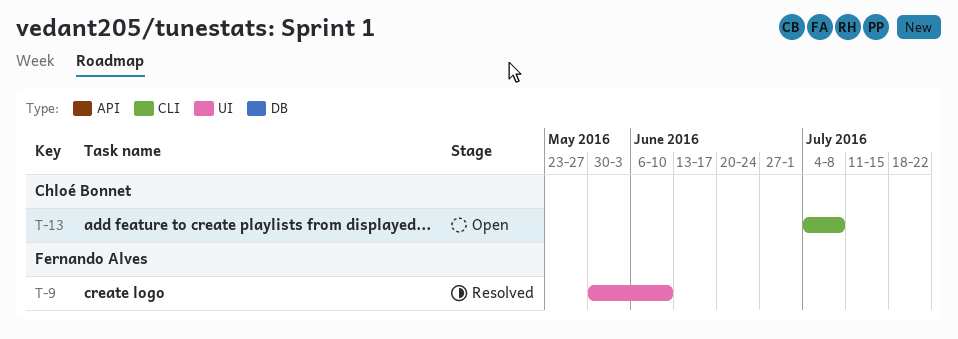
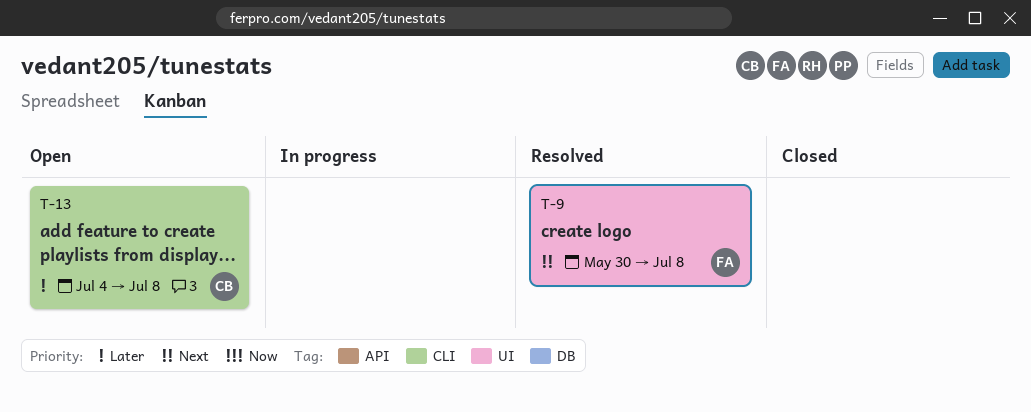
T-9, due: Jun 10 -> Jul 8

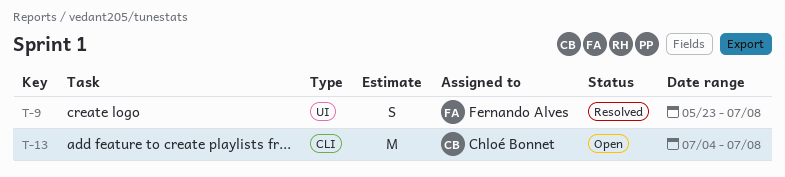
T-9, start: May 30 -> May 23

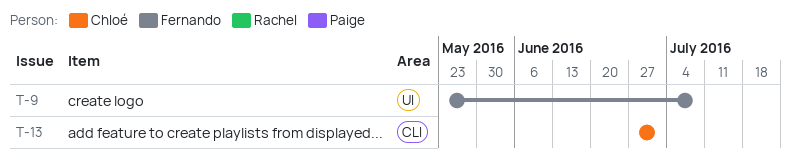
T-13, start: Jul 4 -> Jun 27
T-13, due: Jul 8 -> Jul 1

